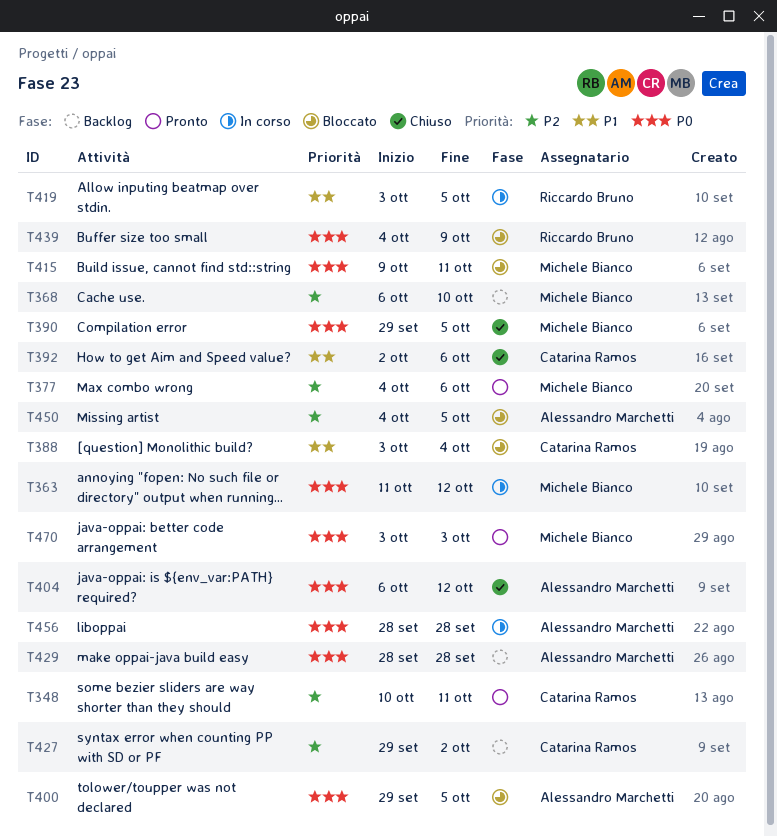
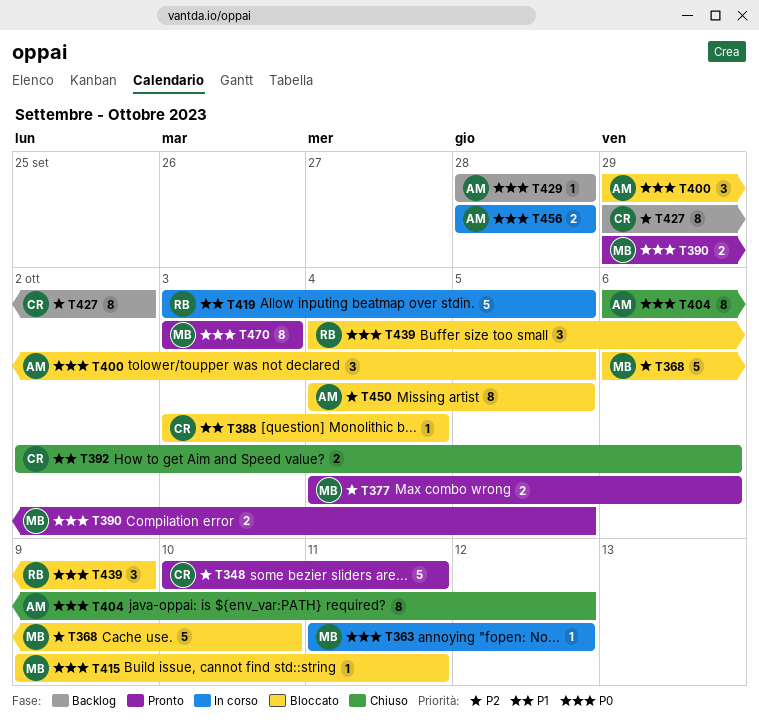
T368, status: Backlog -> Bloccato
T390, status: Chiuso -> Pronto

